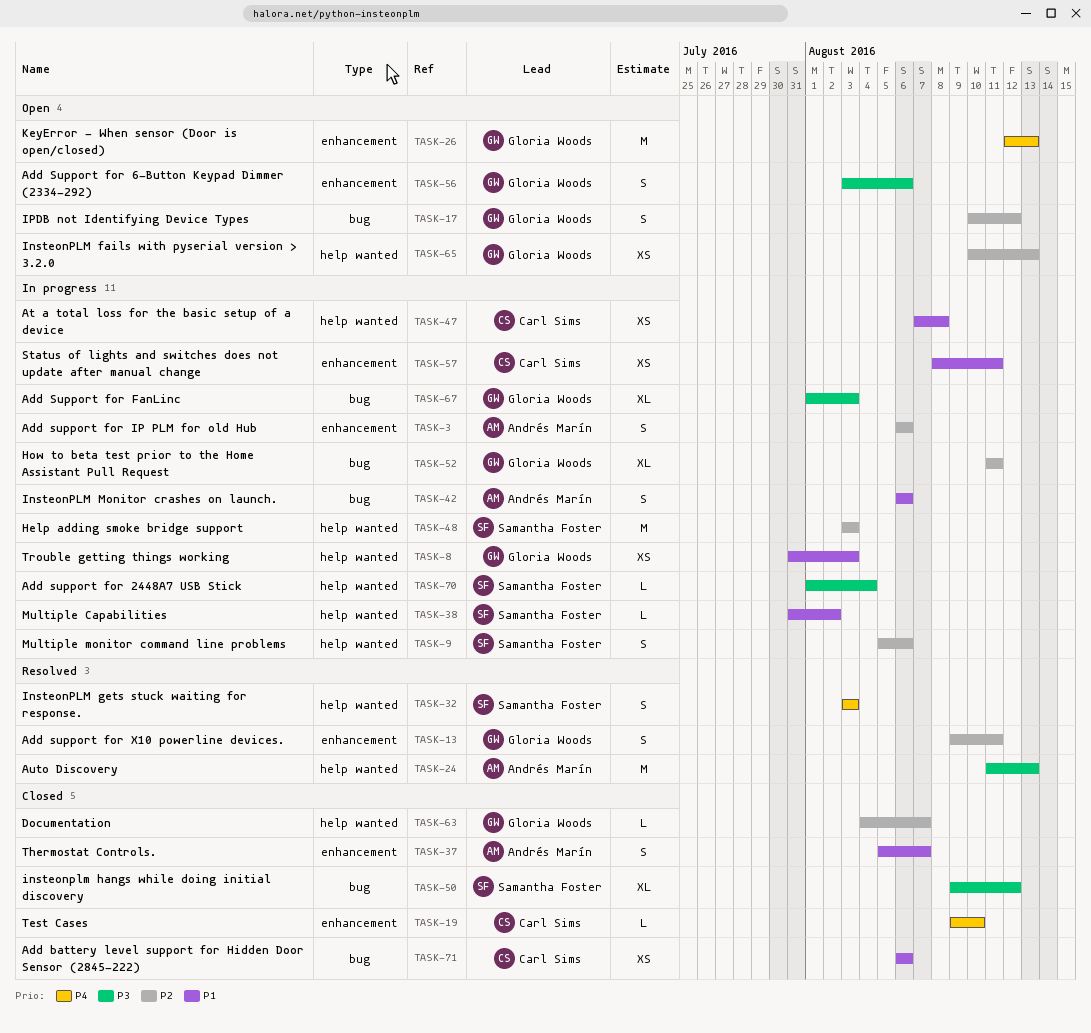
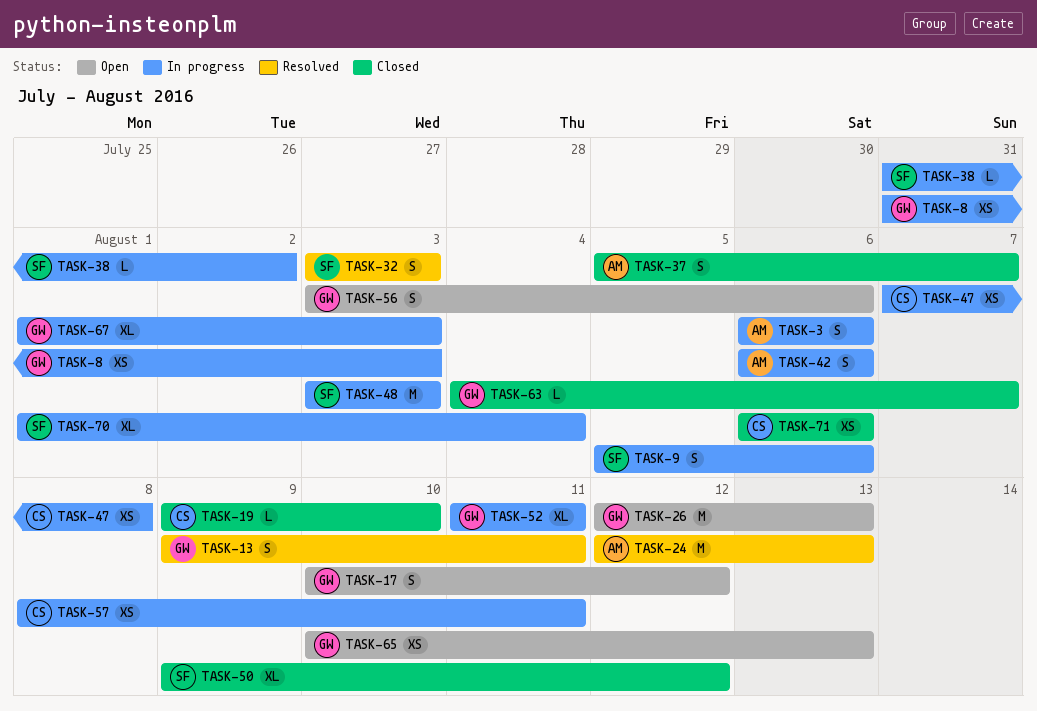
TASK-24, start: Aug 11 -> Aug 12
TASK-70, estimate: L -> XL

